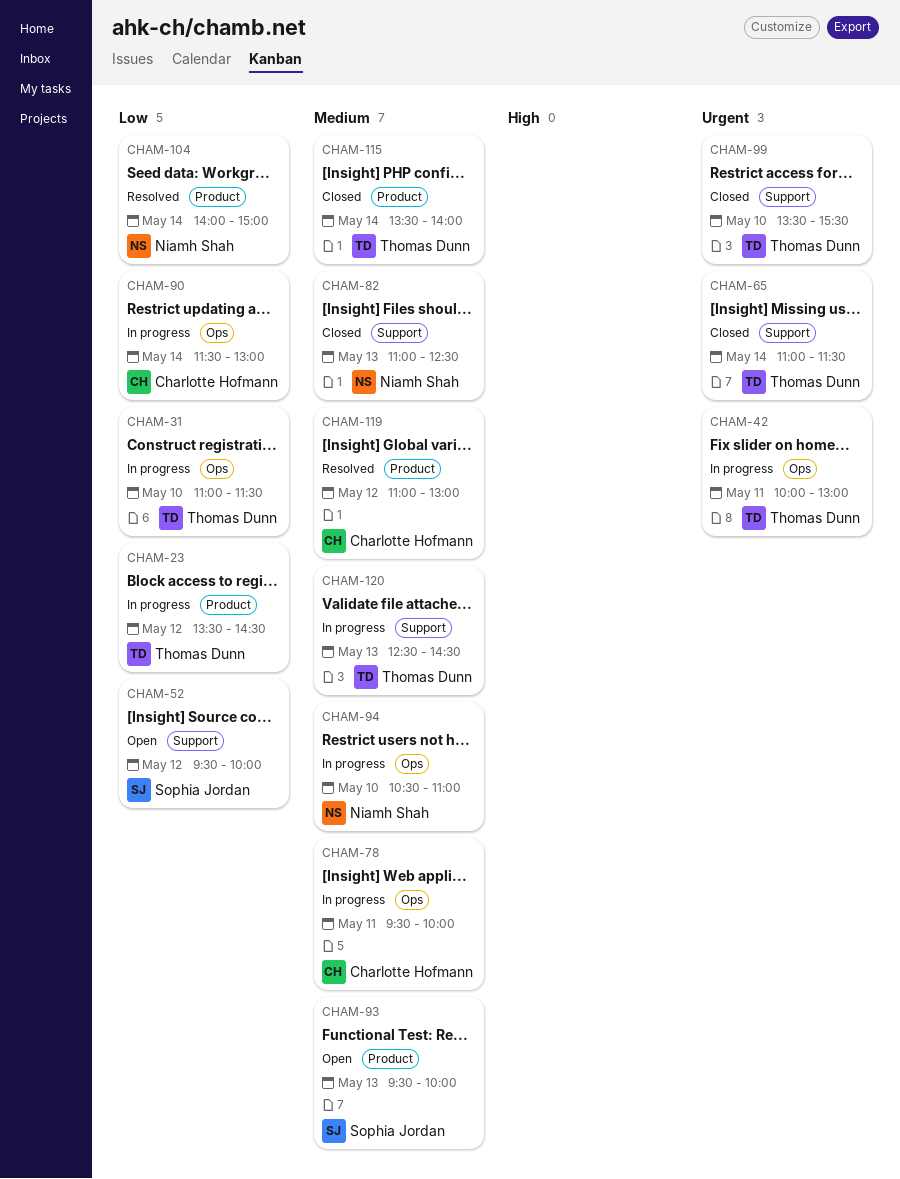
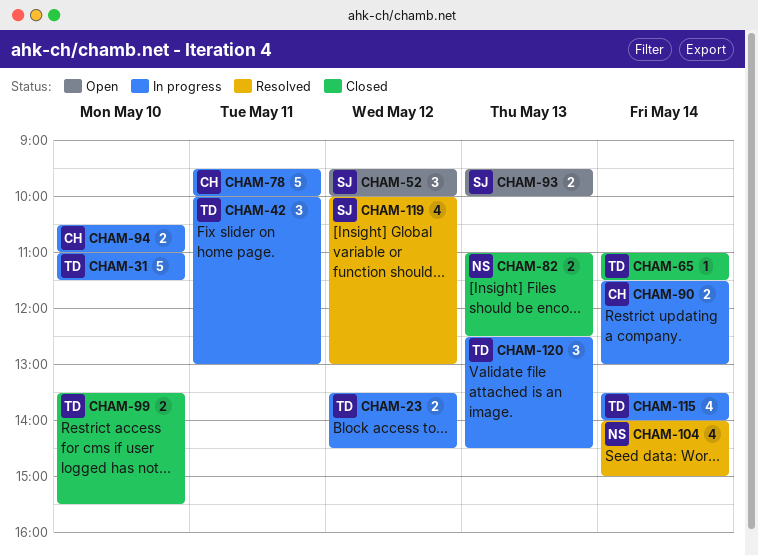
CHAM-94, owner: Niamh Shah -> Charlotte Hofmann
CHAM-115, status: Closed -> In progress
CHAM-119, owner: Charlotte Hofmann -> Sophia Jordan
CHAM-119, begins: 11:00 -> 10:00

